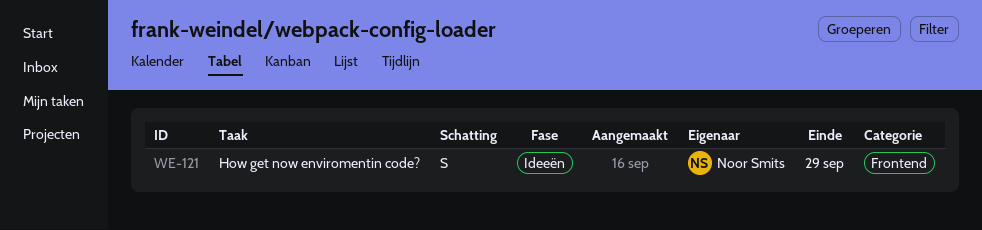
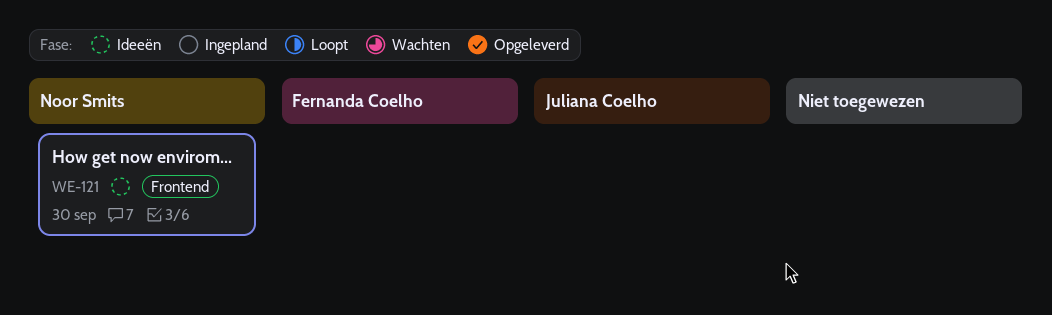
WE-121, due: Sep 29 -> Sep 30

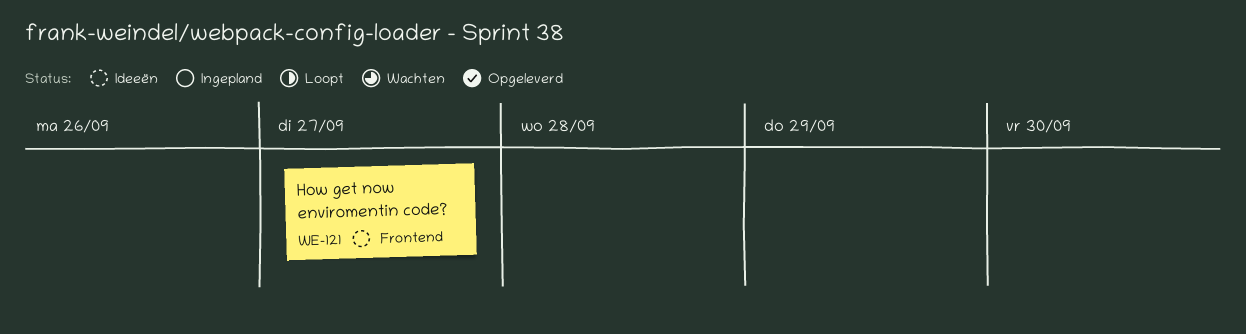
WE-121, due: Sep 30 -> Sep 27

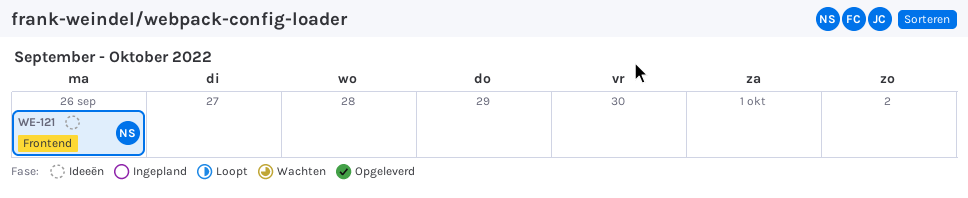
WE-121, due: Sep 27 -> Sep 26

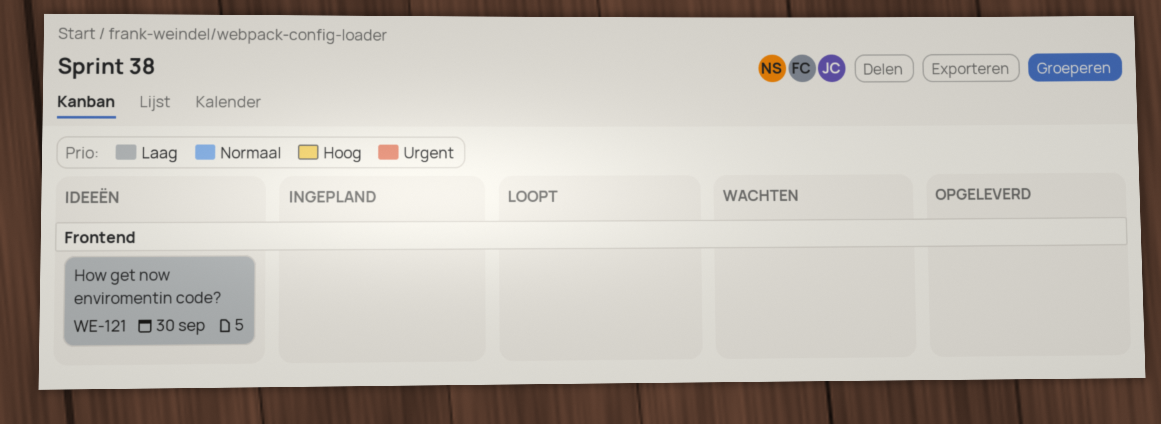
WE-121, due: Sep 26 -> Sep 30

